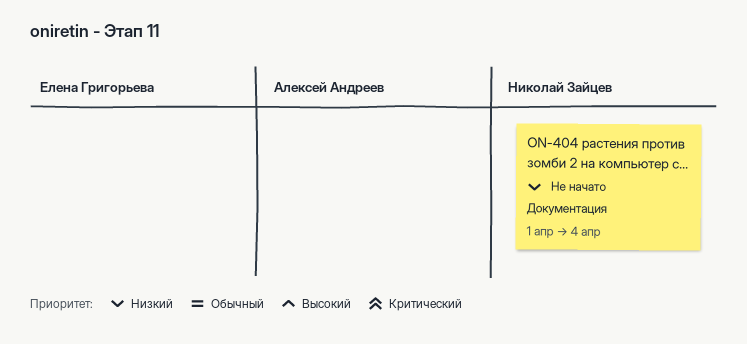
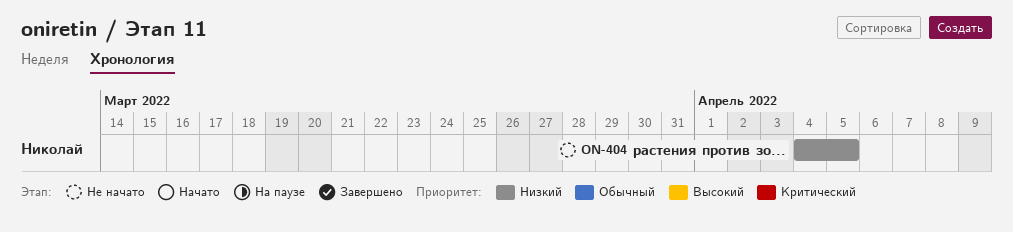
ON-404, start: Apr 1 -> Apr 4
ON-404, due: Apr 4 -> Apr 5

